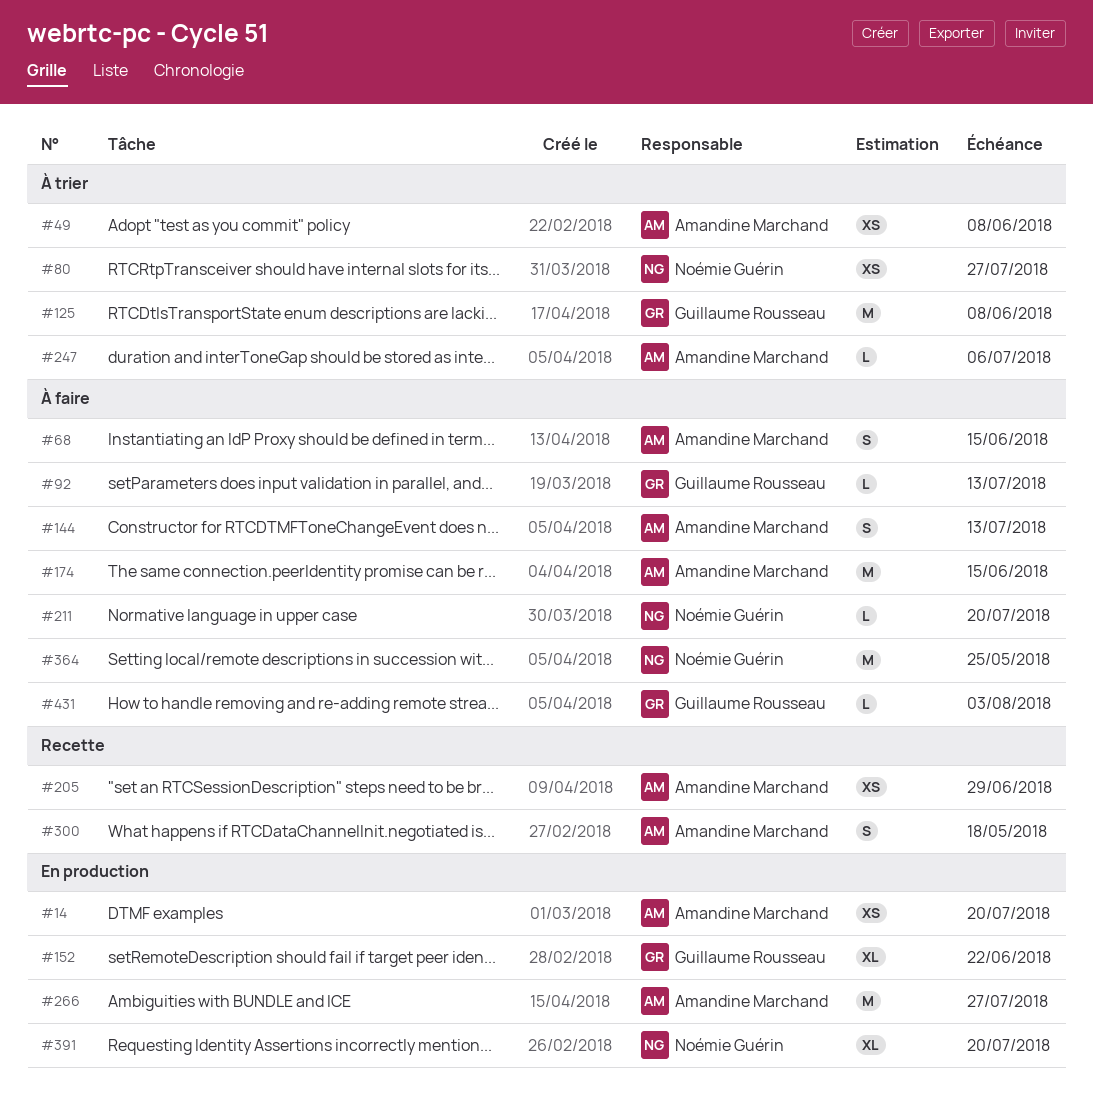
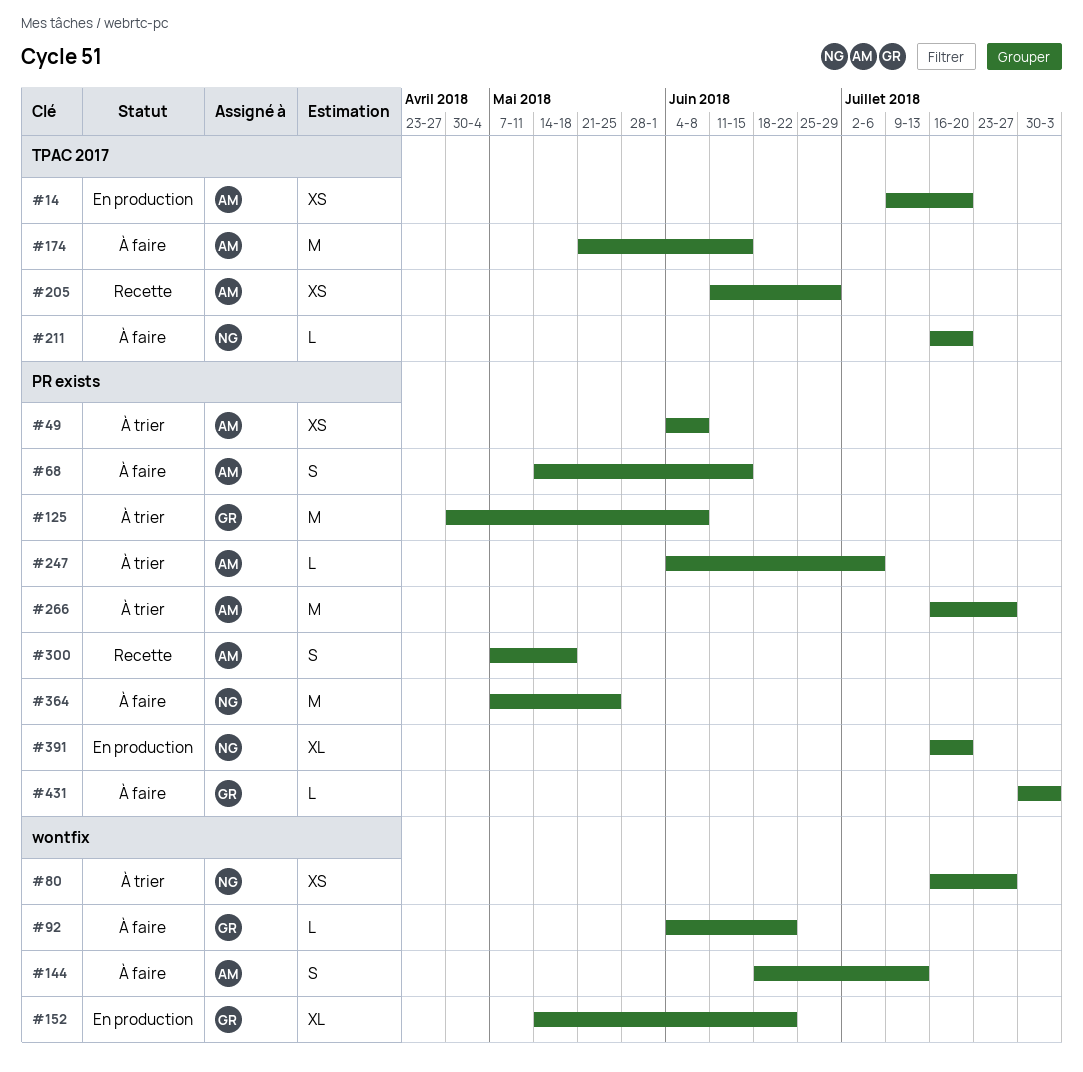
#92, due: Jul 13 -> Jun 22
#266, status: En production -> À trier

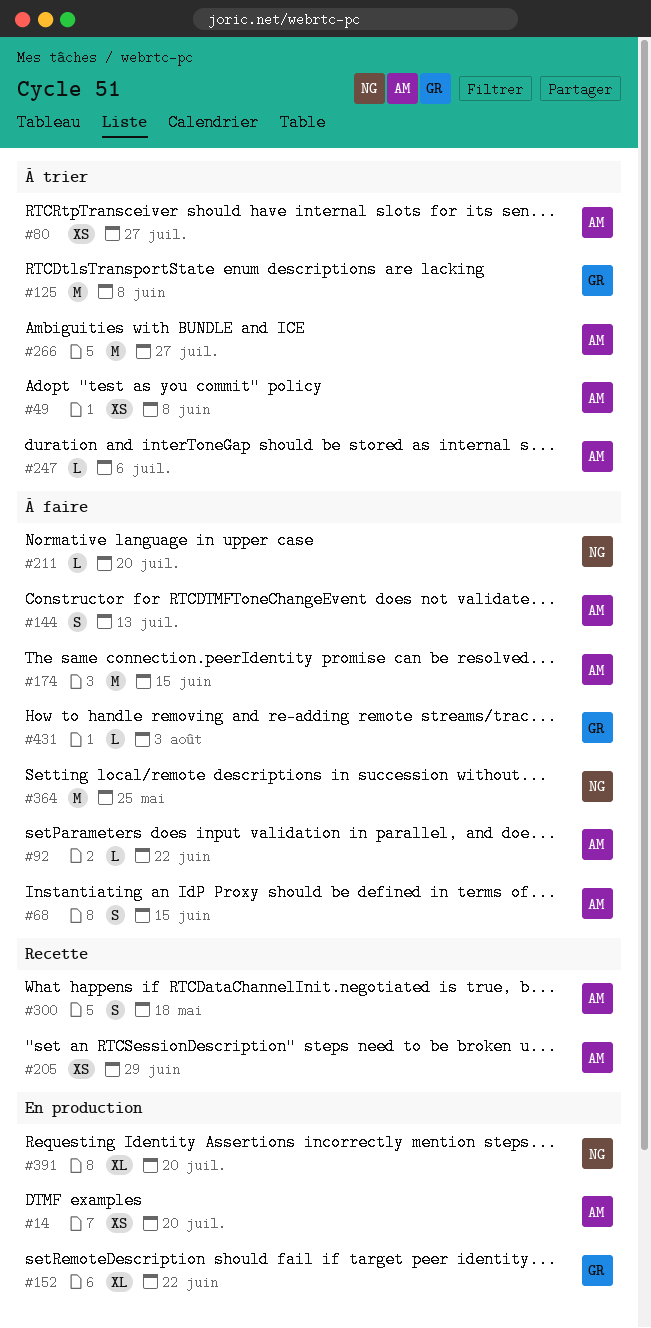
#80, owner: NG -> AM
#92, owner: GR -> AM

